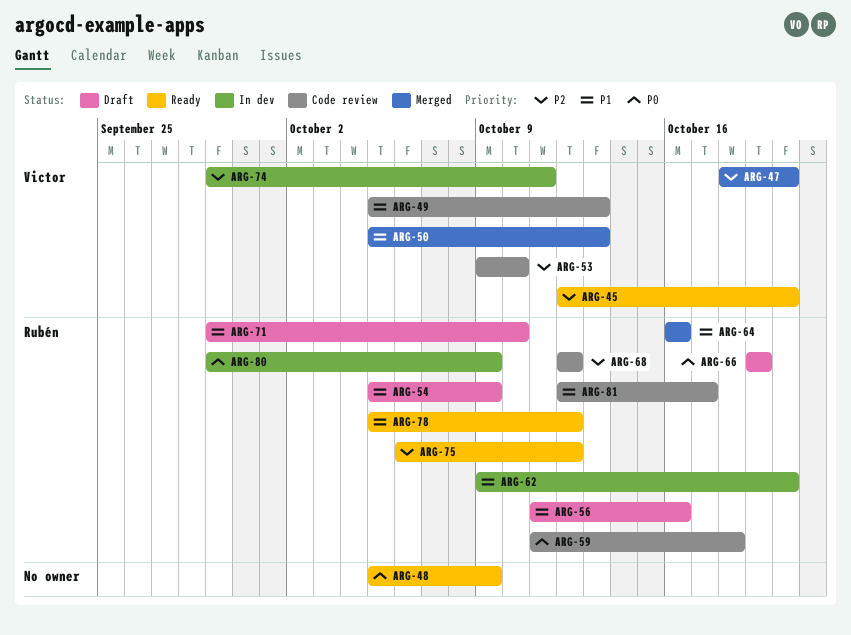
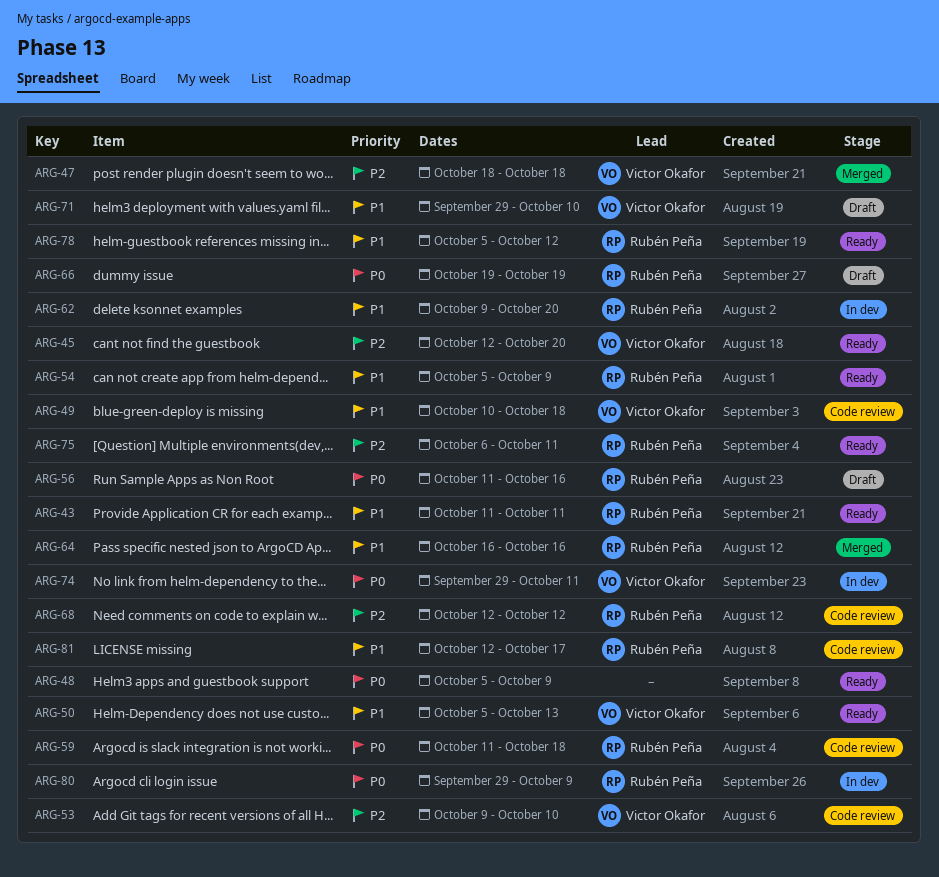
ARG-43: none -> present
ARG-47, due: Oct 20 -> Oct 18
ARG-49, start: Oct 5 -> Oct 10
ARG-49, due: Oct 13 -> Oct 18
ARG-50, status: Merged -> Ready
ARG-54, status: Draft -> Ready
ARG-56, priority: P1 -> P0
ARG-71, owner: Rubén Peña -> Victor Okafor
ARG-74, priority: P2 -> P0
ARG-75, due: Oct 12 -> Oct 11

